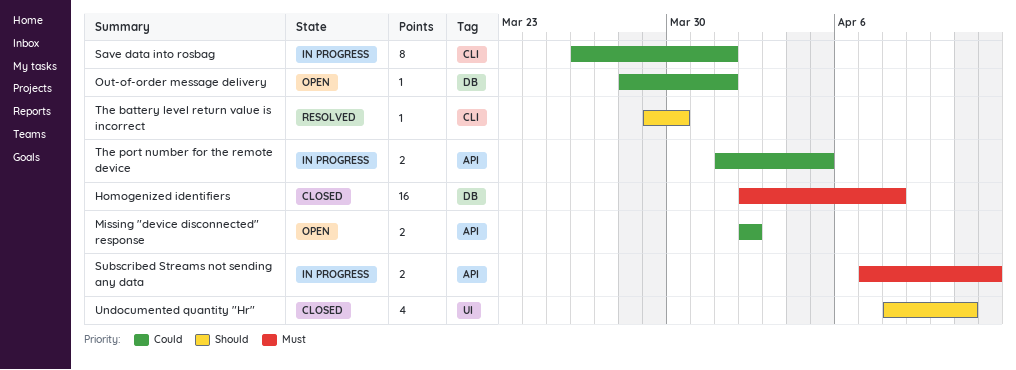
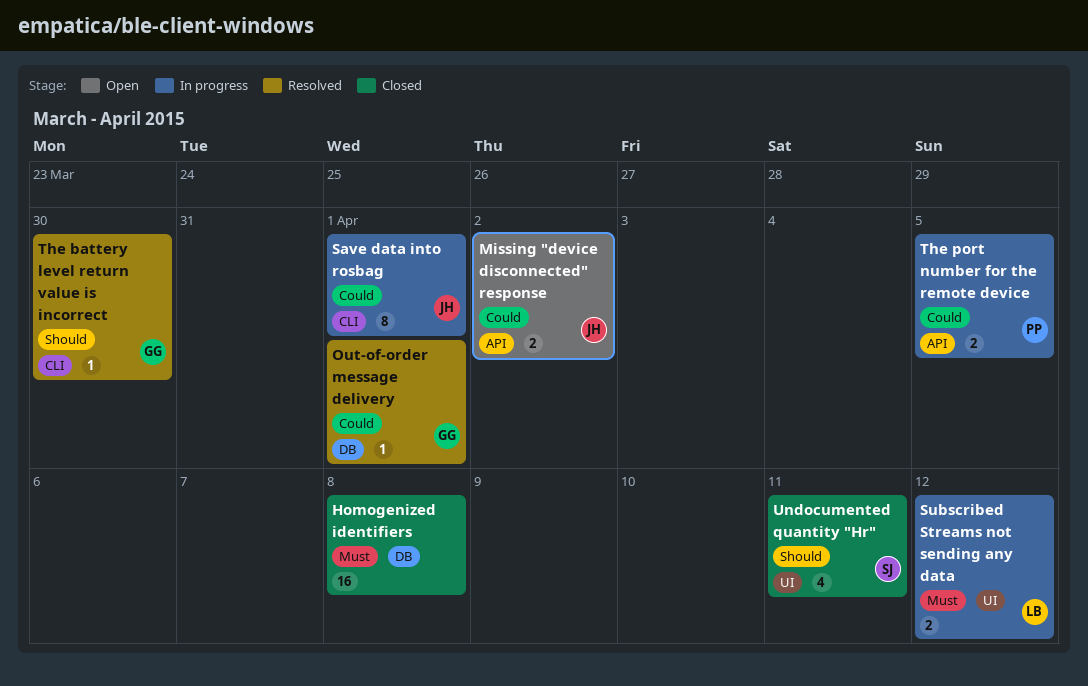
Out-of-order message delivery, status: Open -> Resolved
Subscribed Streams not sending any data, label: API -> UI

